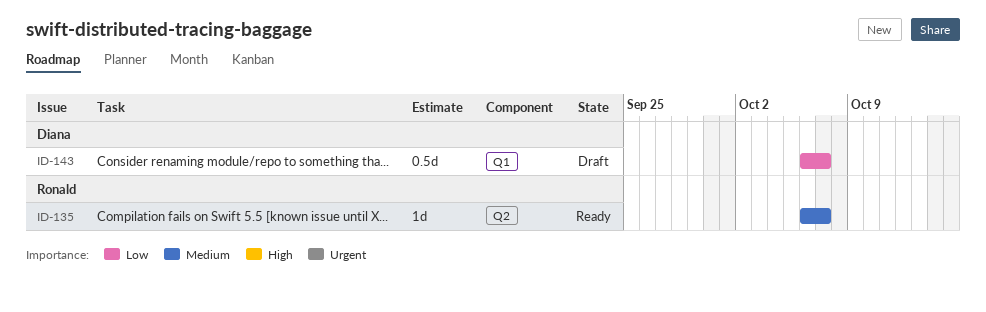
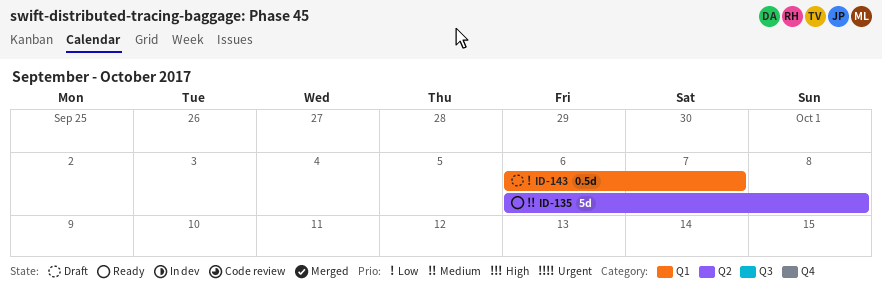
ID-135, estimate: 1d -> 5d
ID-135, due: Oct 7 -> Oct 8

